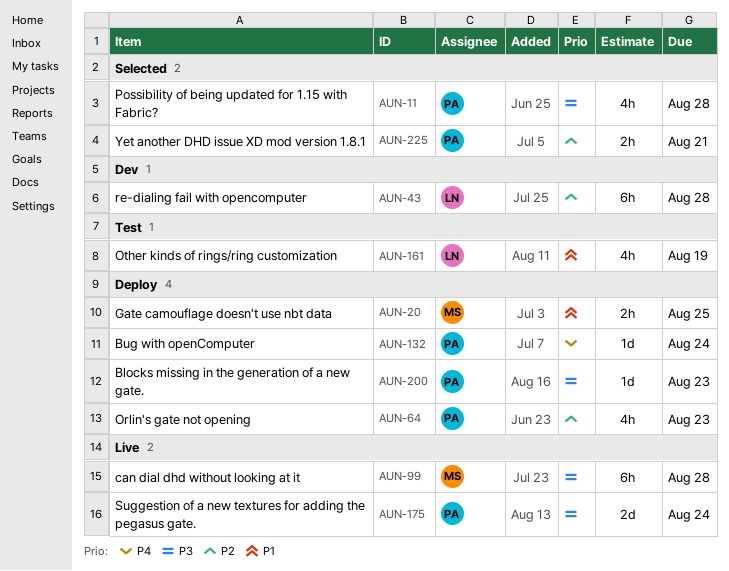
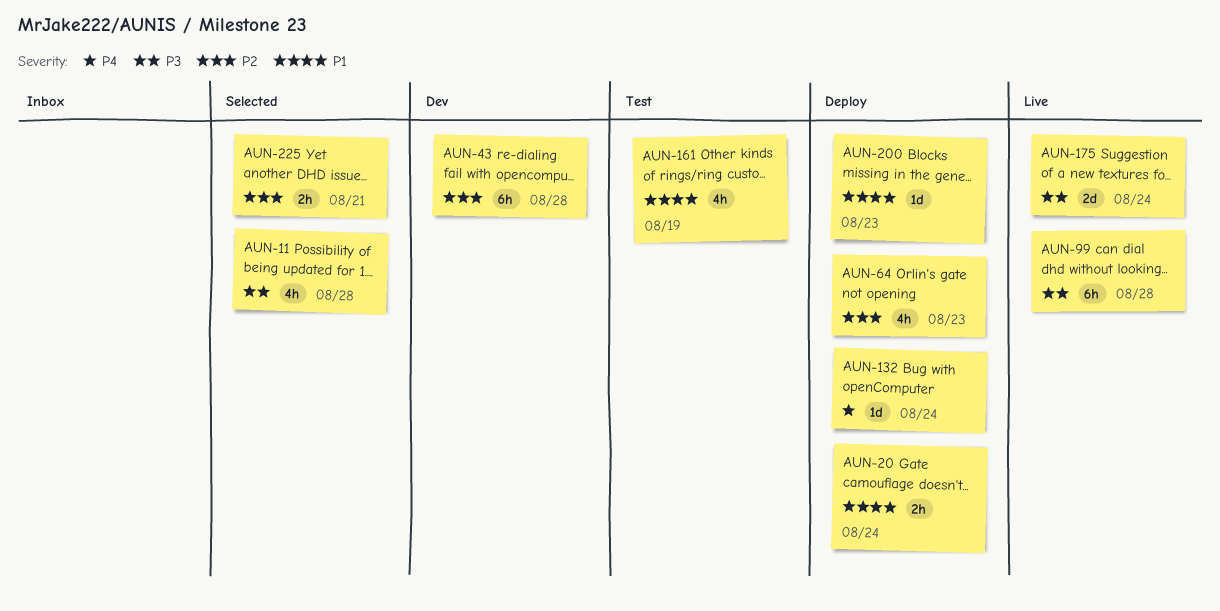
AUN-20, due: Aug 25 -> Aug 24
AUN-200, priority: P3 -> P1

